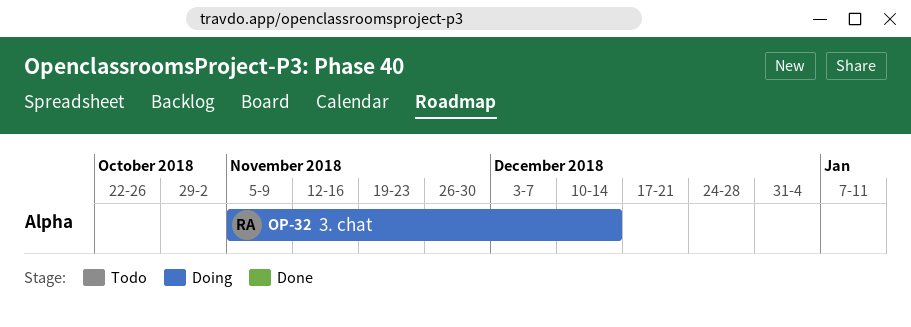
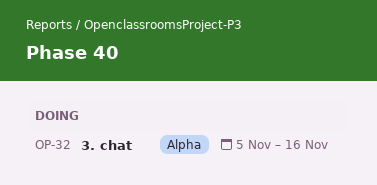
OP-32, due: Dec 14 -> Nov 16

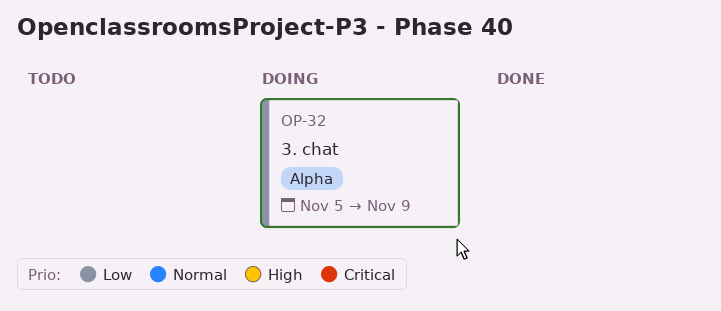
OP-32, due: Nov 16 -> Nov 9

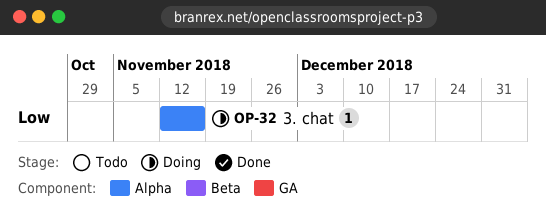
OP-32, start: Nov 5 -> Nov 12
OP-32, due: Nov 9 -> Nov 16

